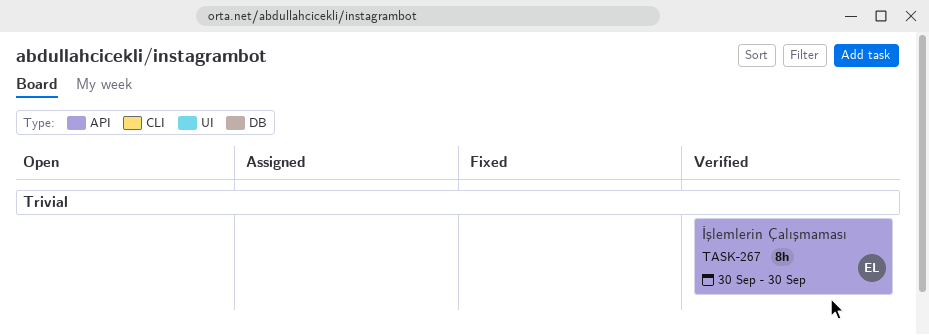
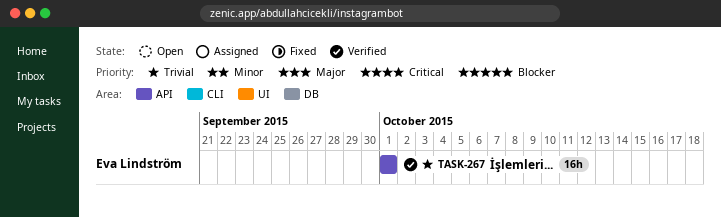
TASK-267, estimate: 8h -> 16h
TASK-267, start: Sep 30 -> Oct 1
TASK-267, due: Sep 30 -> Oct 1

